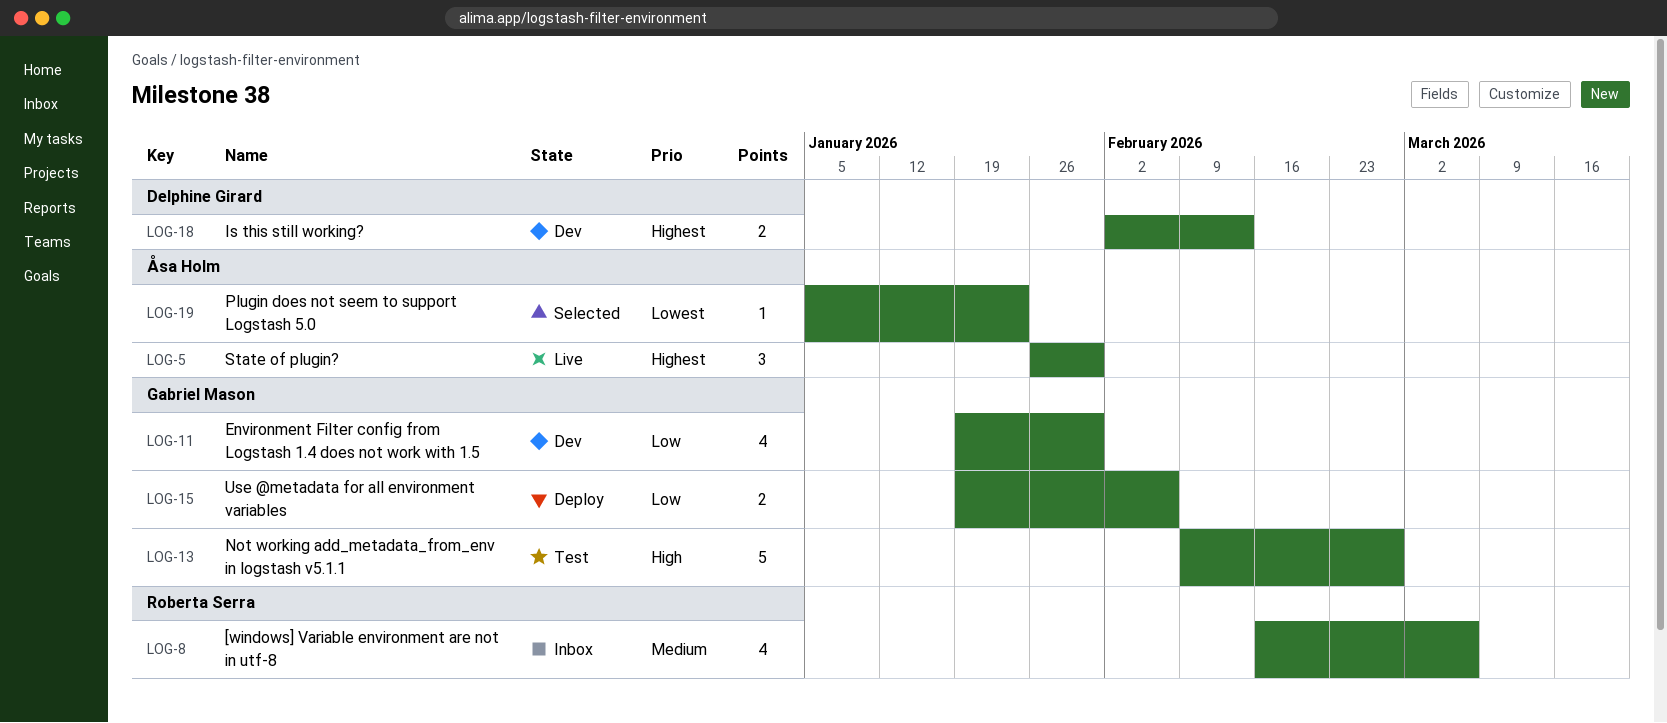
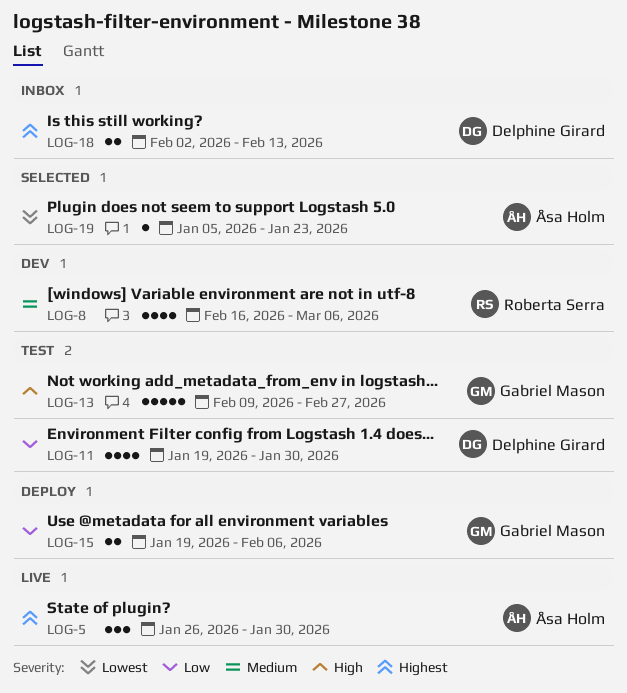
LOG-8, status: Inbox -> Dev
LOG-11, status: Dev -> Test
LOG-11, owner: Gabriel Mason -> Delphine Girard
LOG-18, status: Dev -> Inbox

